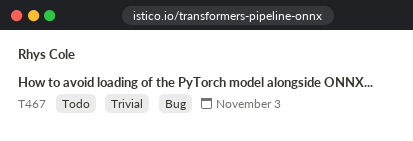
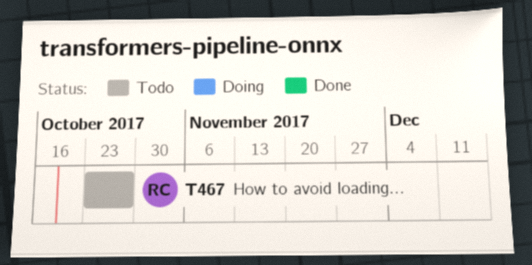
T467, due: Nov 3 -> Oct 27

